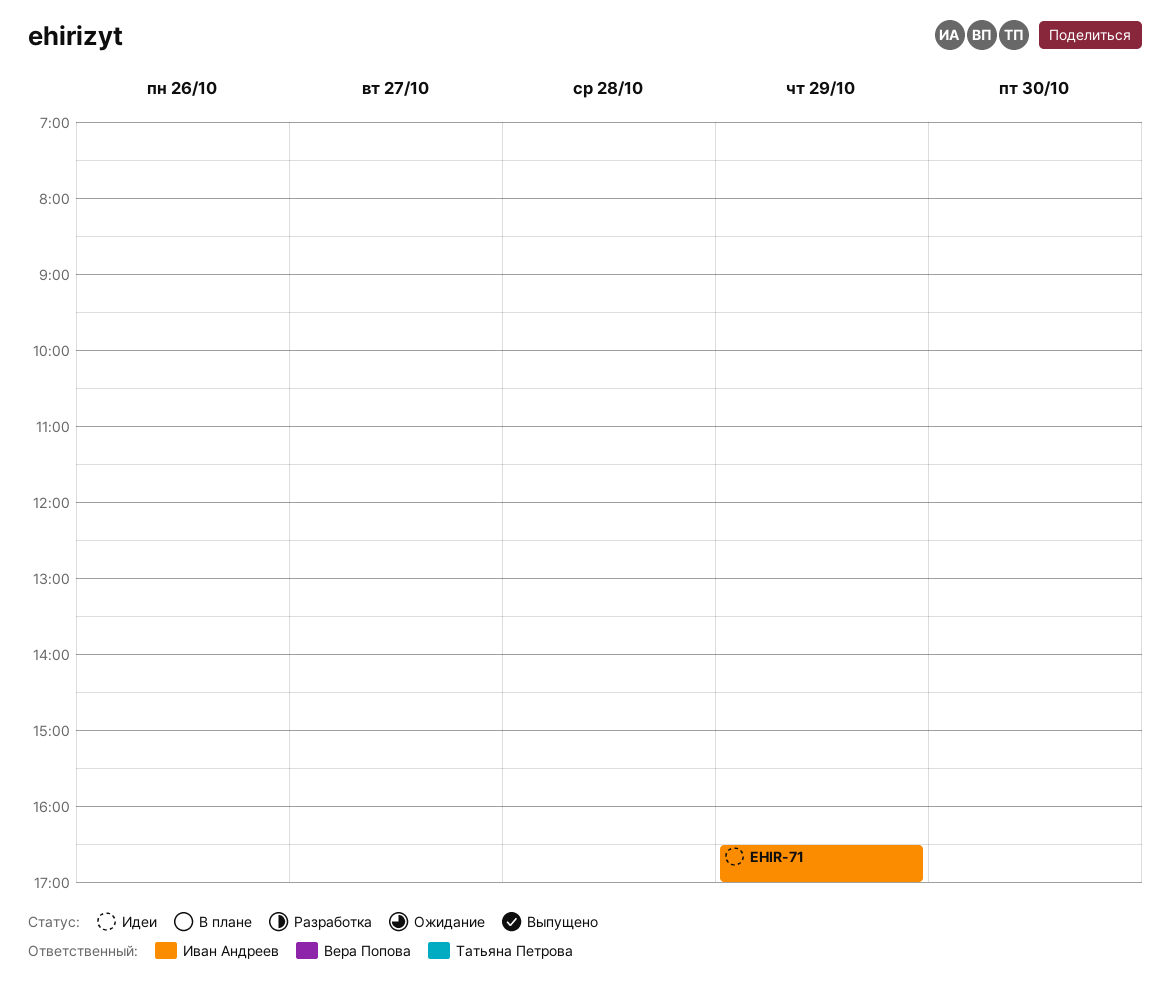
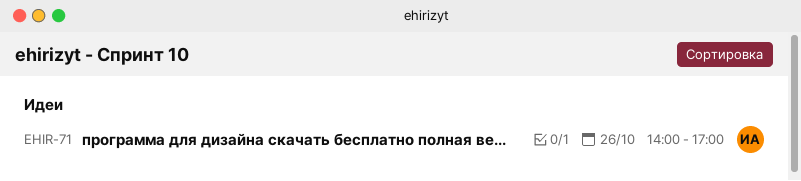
EHIR-71, day: Oct 29 -> Oct 26
EHIR-71, begins: 16:30 -> 14:00

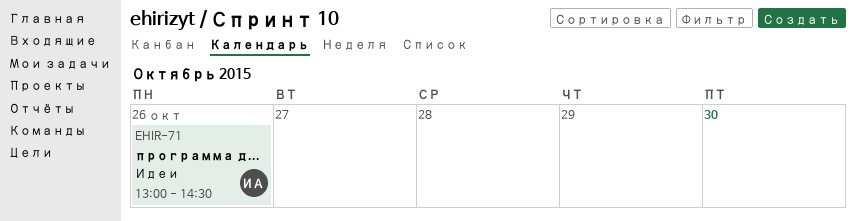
EHIR-71, begins: 14:00 -> 13:00
EHIR-71, ends: 17:00 -> 14:30

